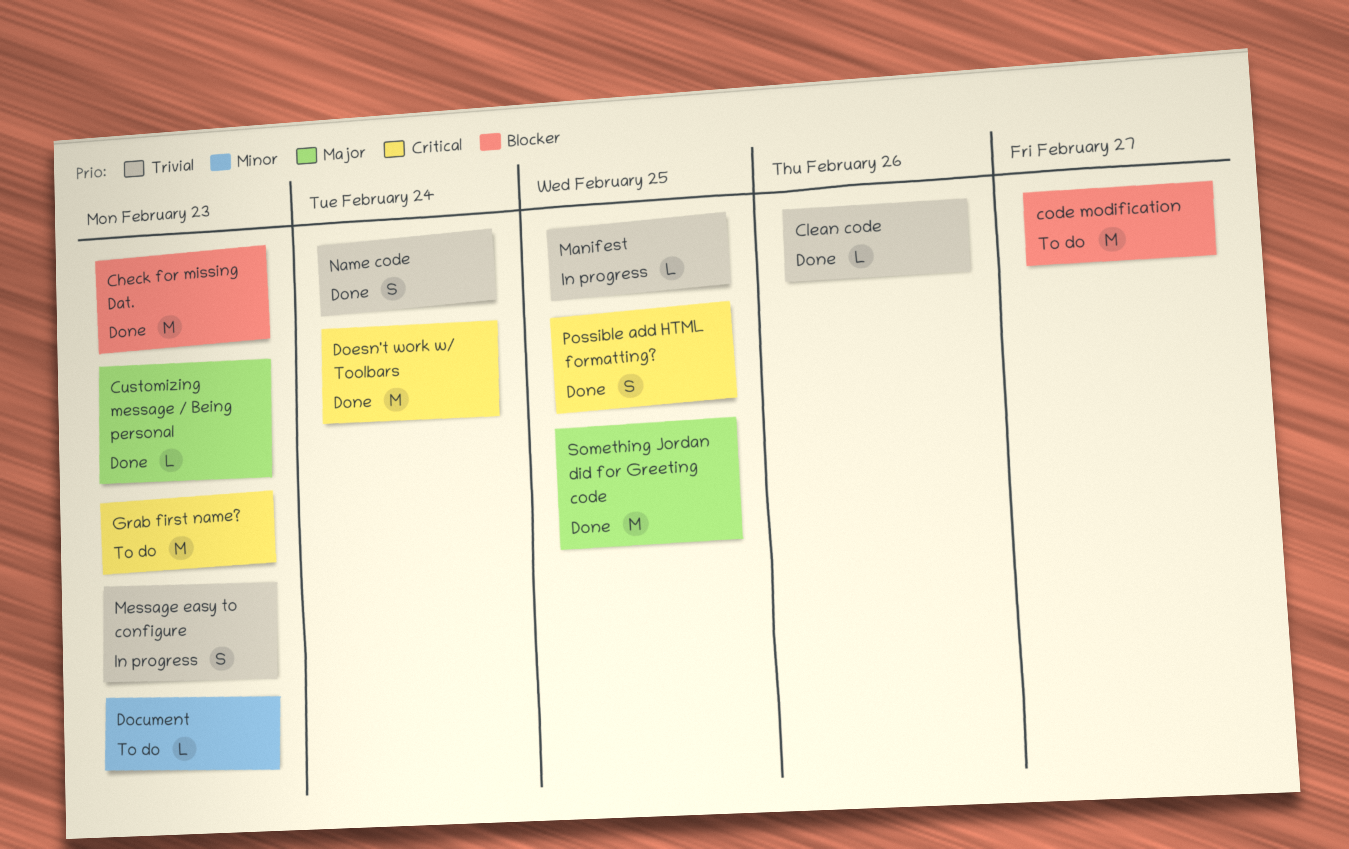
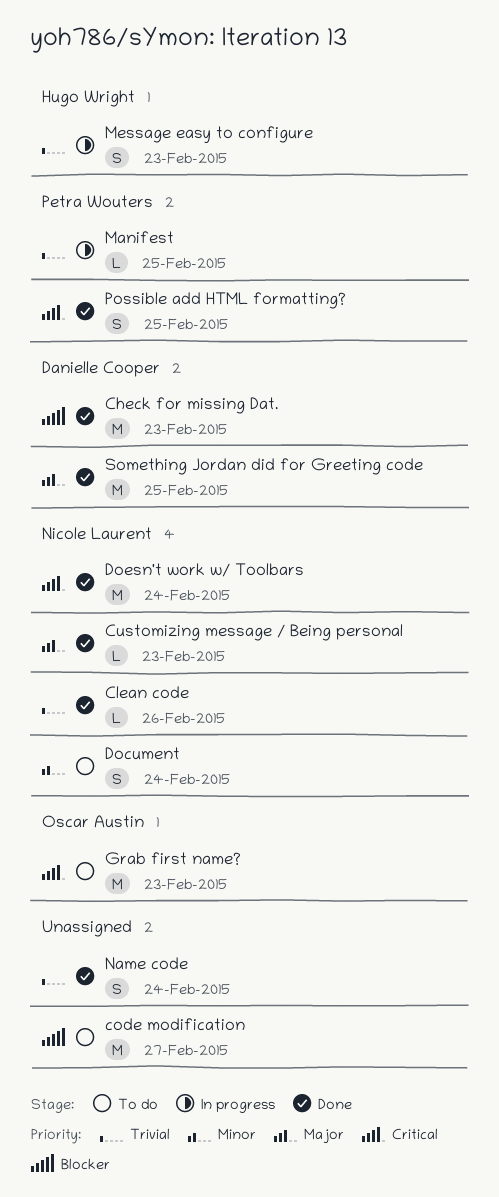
Document, estimate: L -> S
Document, due: Feb 23 -> Feb 24

